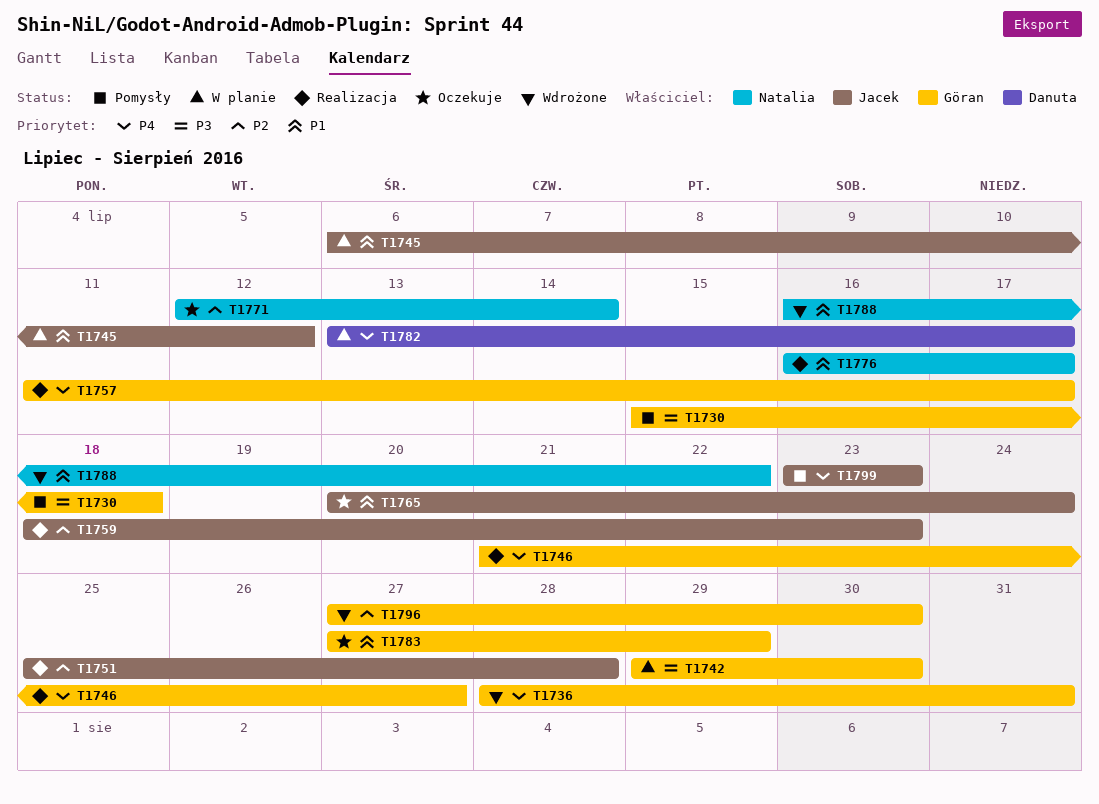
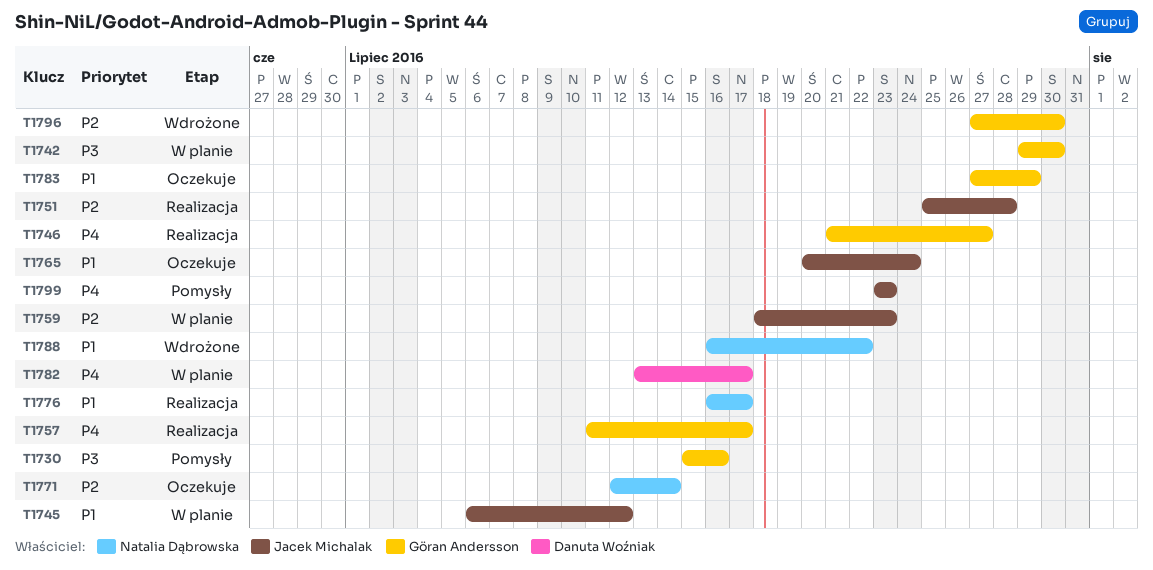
T1730, due: Jul 18 -> Jul 16
T1736: present -> none
T1759, status: Realizacja -> W planie

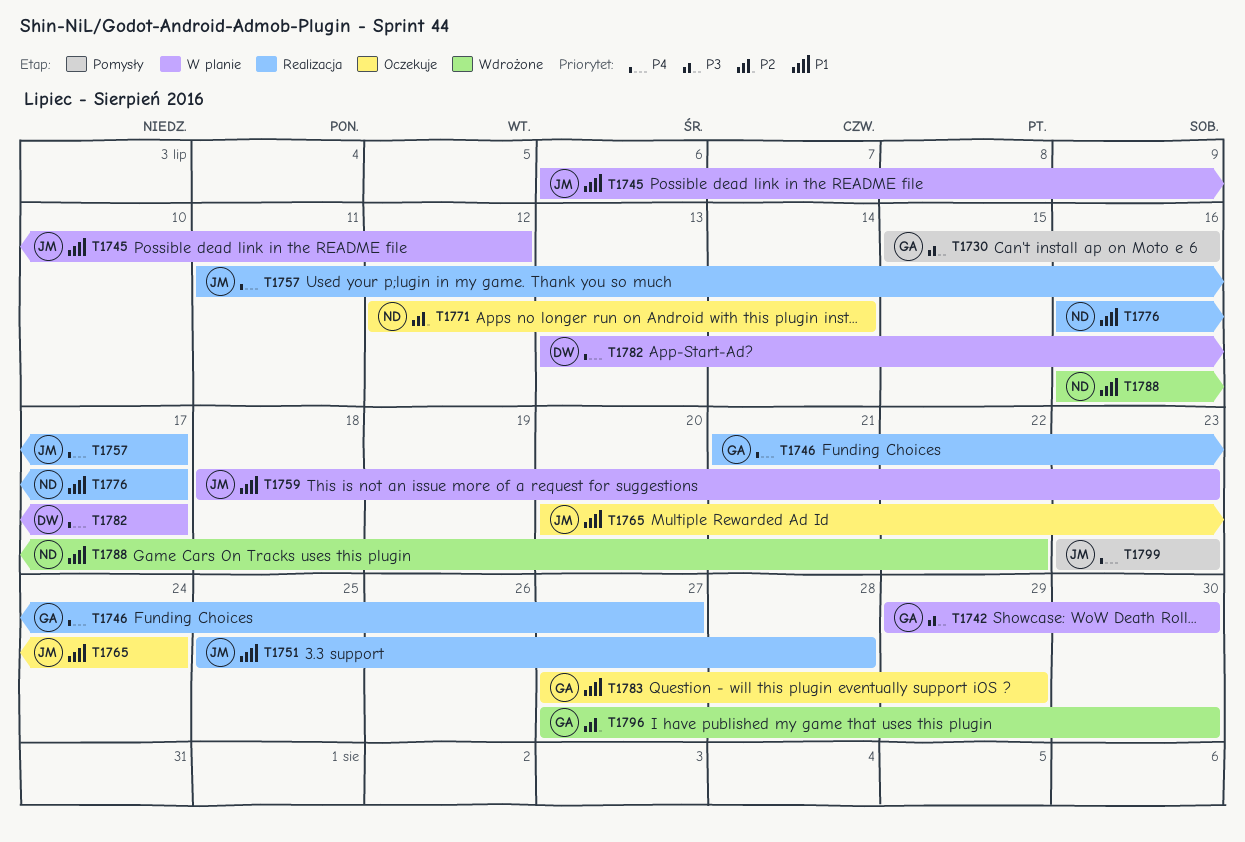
T1751, priority: P2 -> P1
T1757, owner: Göran Andersson -> Jacek Michalak
T1759, priority: P2 -> P1

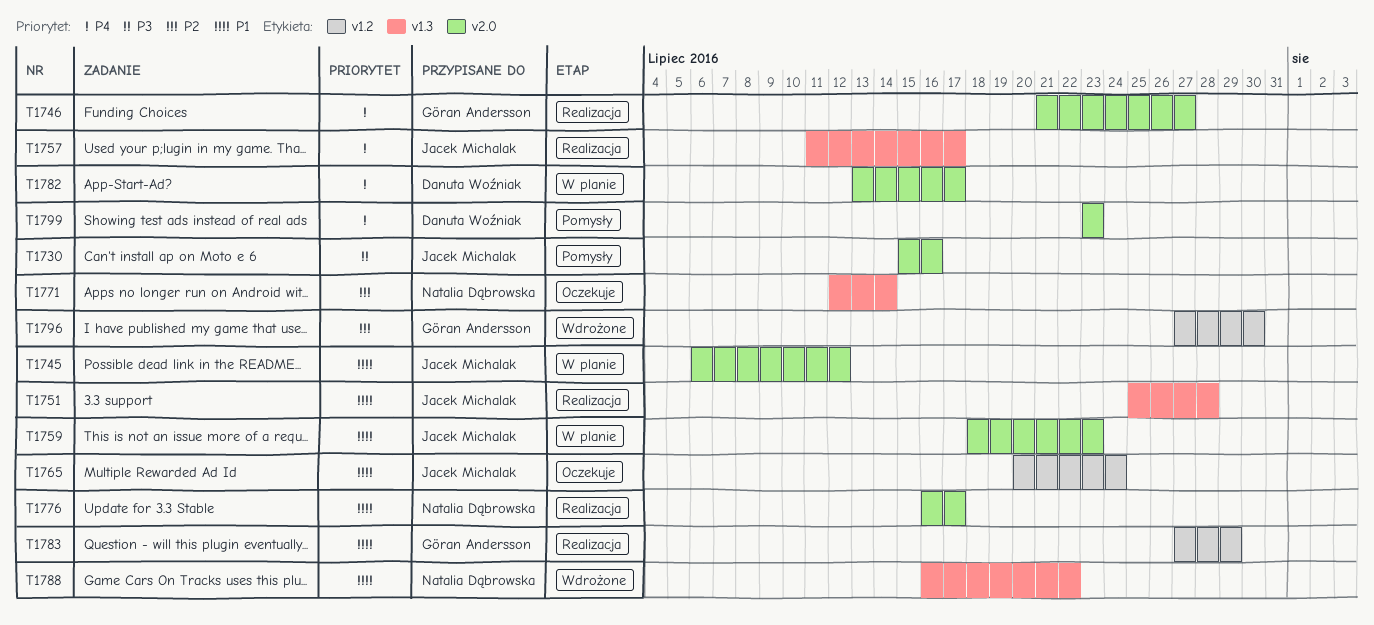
T1730, owner: Göran Andersson -> Jacek Michalak
T1742: present -> none
T1783, status: Oczekuje -> Realizacja
T1799, owner: Jacek Michalak -> Danuta Woźniak

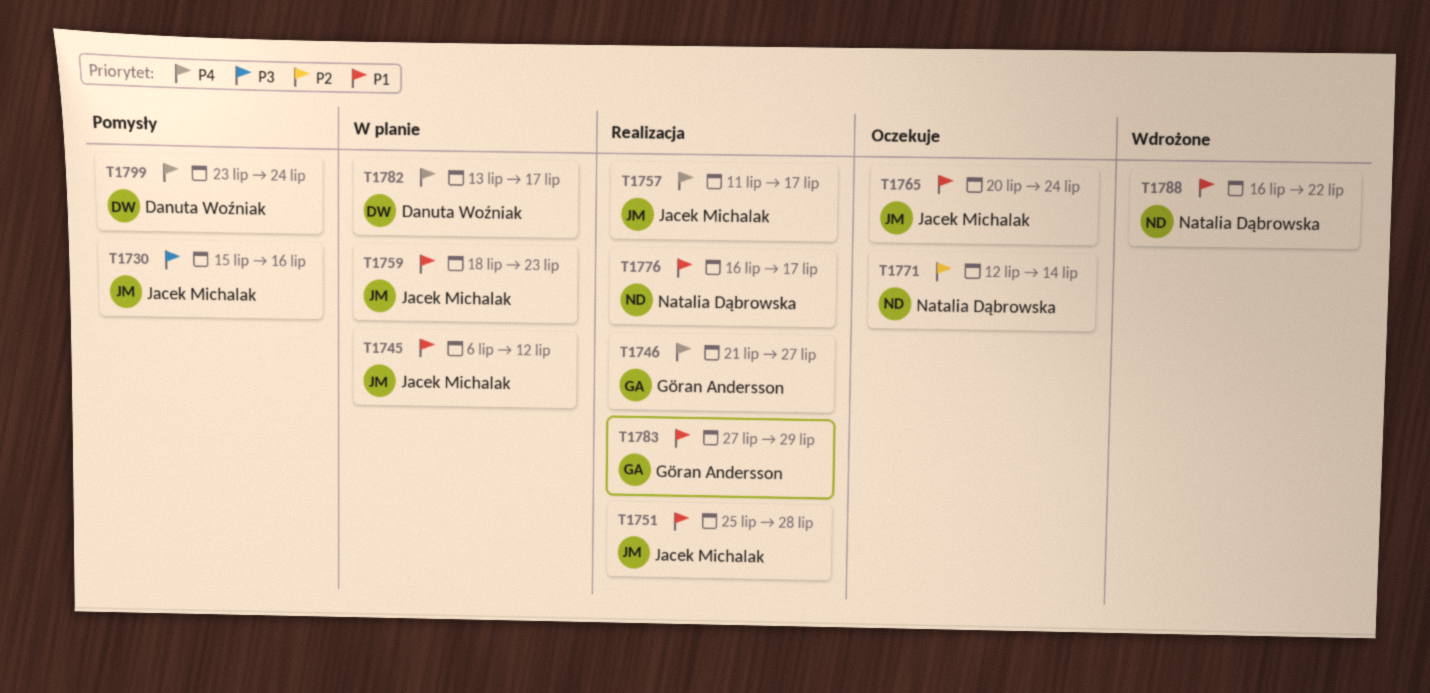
T1796: present -> none
T1799, due: Jul 23 -> Jul 24

